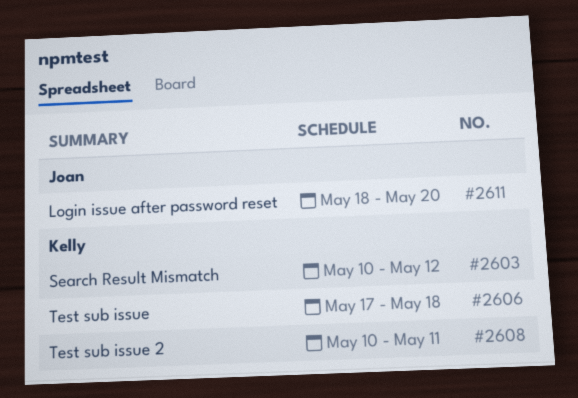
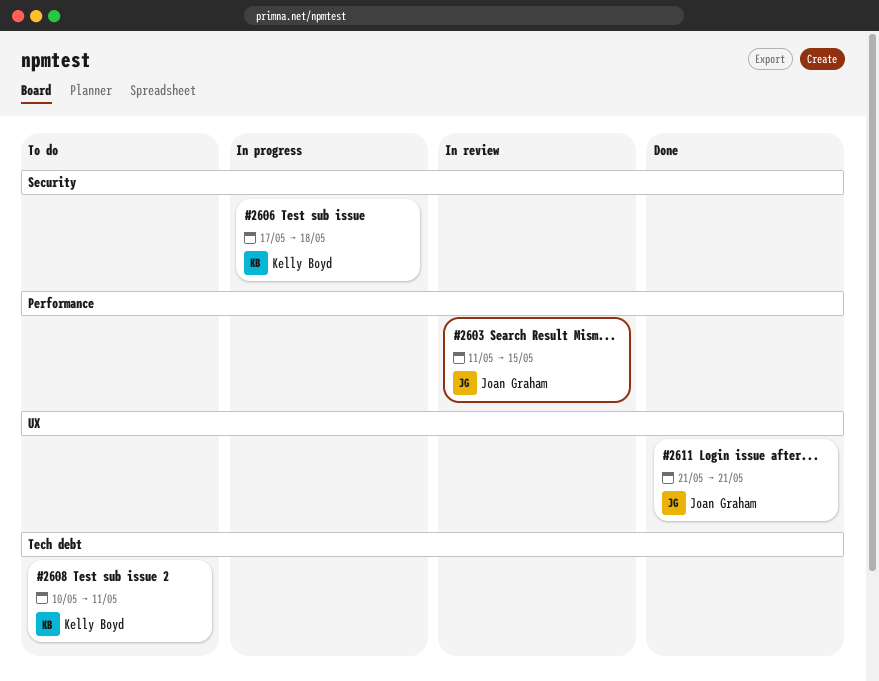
#2603, owner: Kelly Boyd -> Joan Graham
#2603, start: May 10 -> May 11
#2603, due: May 12 -> May 15
#2611, start: May 18 -> May 21
#2611, due: May 20 -> May 21

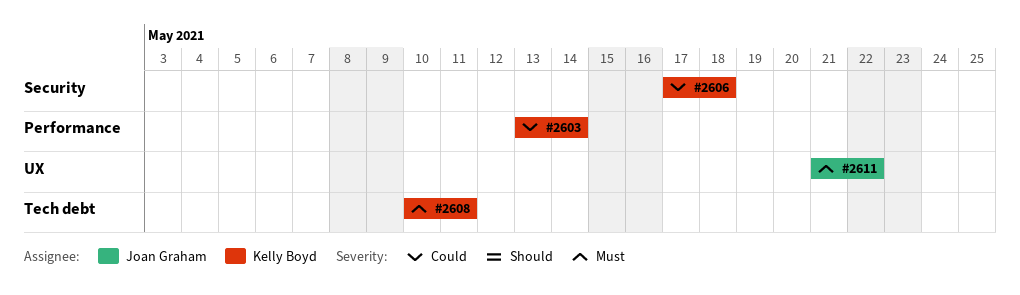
#2603, owner: Joan Graham -> Kelly Boyd
#2603, start: May 11 -> May 13
#2603, due: May 15 -> May 14
#2611, due: May 21 -> May 22

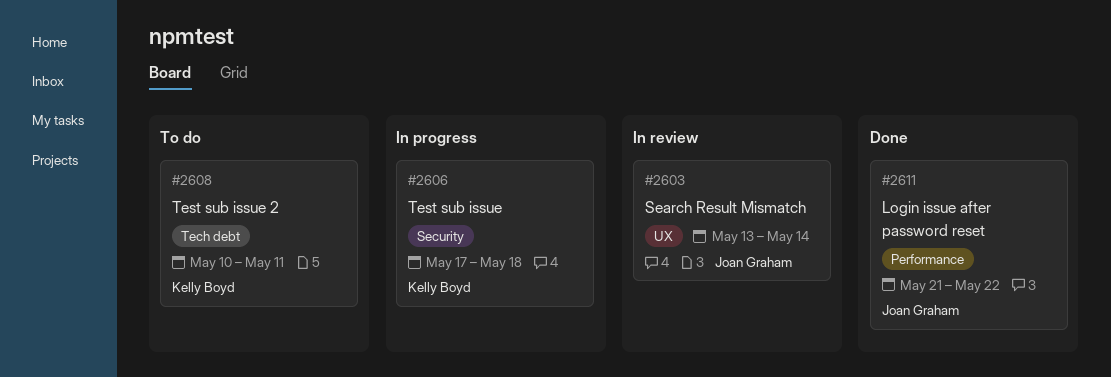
#2603, owner: Kelly Boyd -> Joan Graham
#2603, label: Performance -> UX
#2611, label: UX -> Performance

